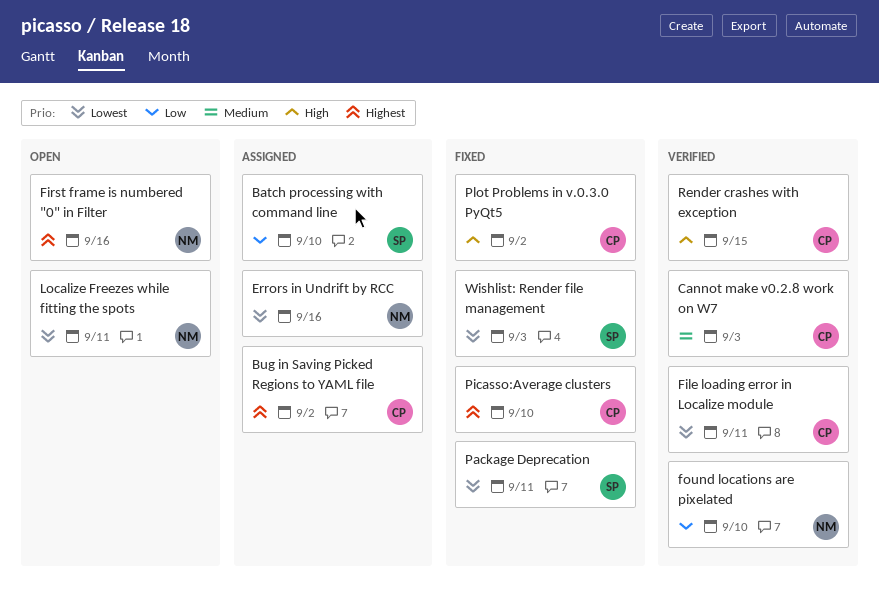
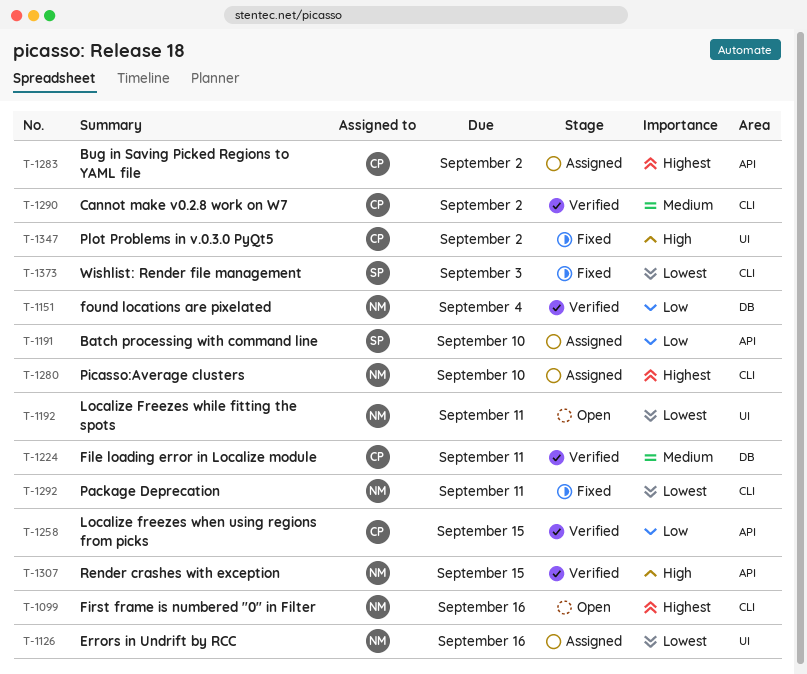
Cannot make v0.2.8 work on W7, due: Sep 3 -> Sep 2
File loading error in Localize module, priority: Lowest -> Medium
found locations are pixelated, due: Sep 10 -> Sep 4
Localize freezes when using regions from picks: none -> present
Package Deprecation, owner: SP -> NM
Picasso:Average clusters, status: Fixed -> Assigned
Picasso:Average clusters, owner: CP -> NM
Render crashes with exception, owner: CP -> NM

